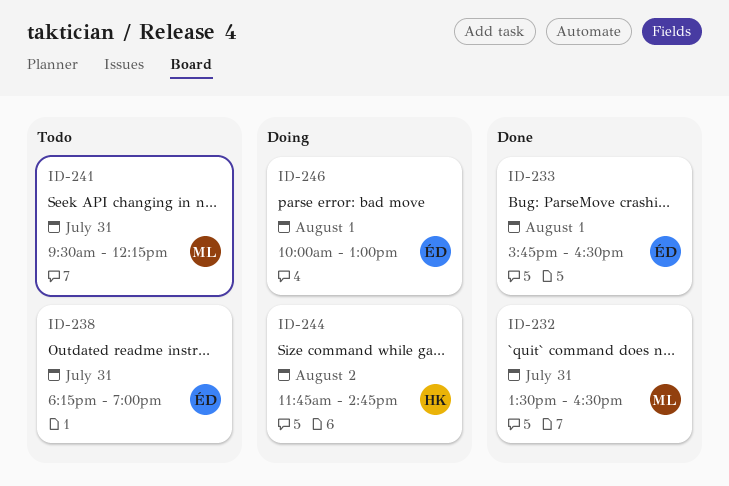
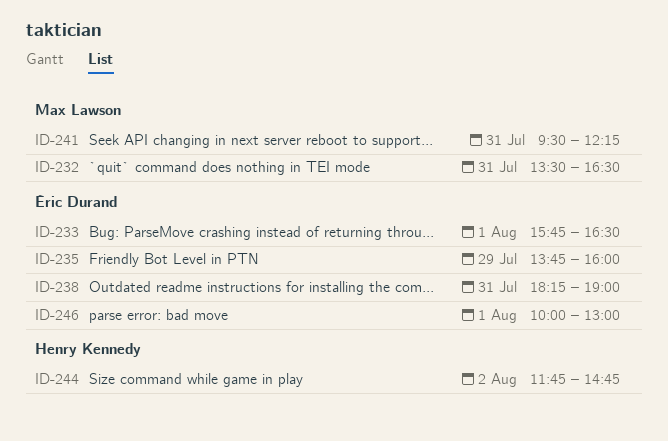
ID-235: none -> present

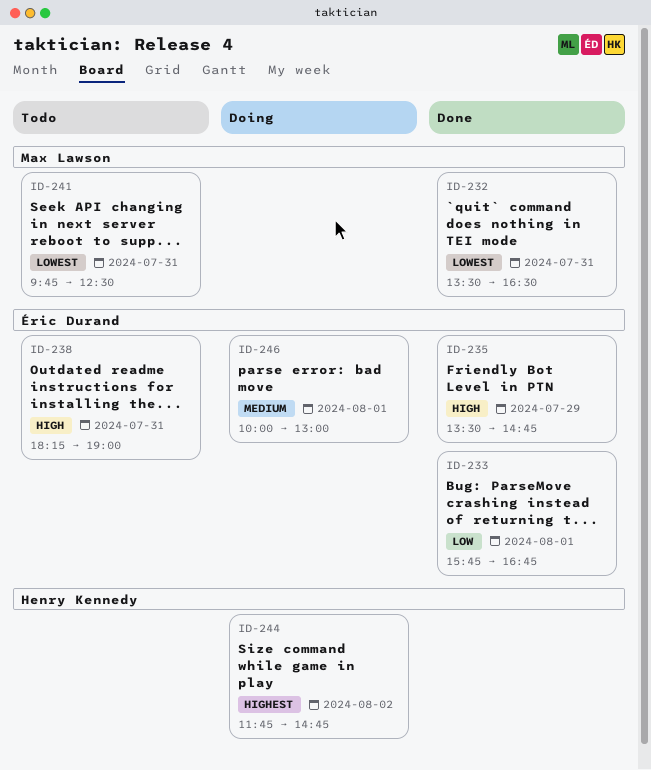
ID-233, ends: 16:30 -> 16:45
ID-235, begins: 13:45 -> 13:30
ID-235, ends: 16:00 -> 14:45
ID-241, begins: 09:30 -> 09:45
ID-241, ends: 12:15 -> 12:30

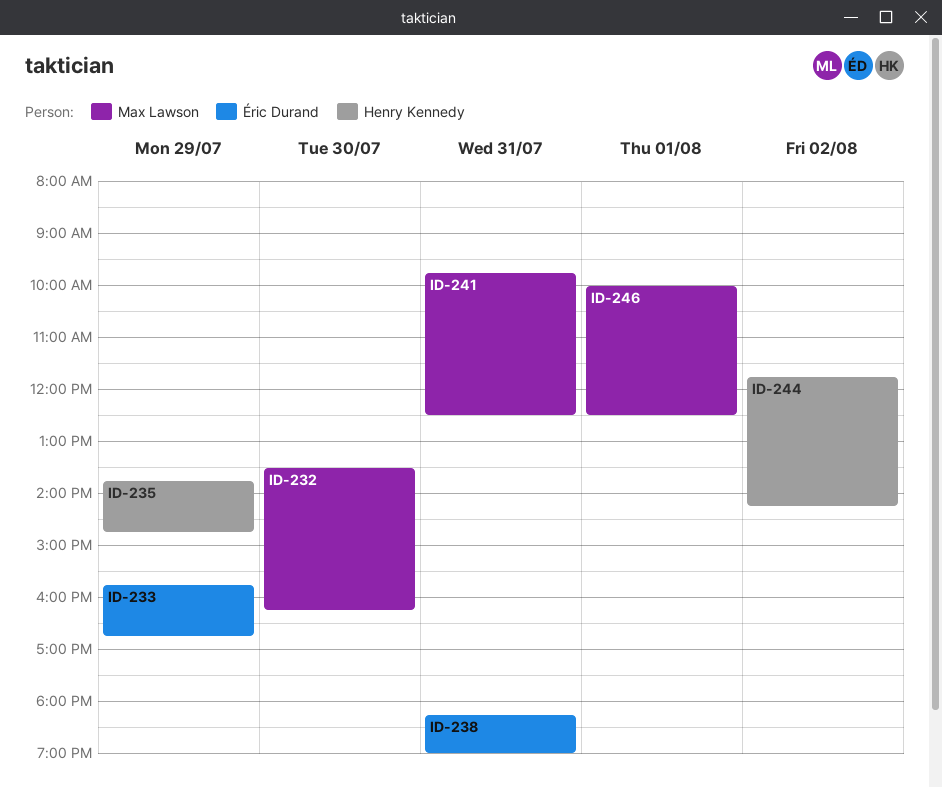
ID-232, day: Jul 31 -> Jul 30
ID-232, ends: 16:30 -> 16:15
ID-233, day: Aug 1 -> Jul 29
ID-235, owner: Éric Durand -> Henry Kennedy
ID-235, begins: 13:30 -> 13:45
ID-244, ends: 14:45 -> 14:15
ID-246, owner: Éric Durand -> Max Lawson
ID-246, ends: 13:00 -> 12:30

